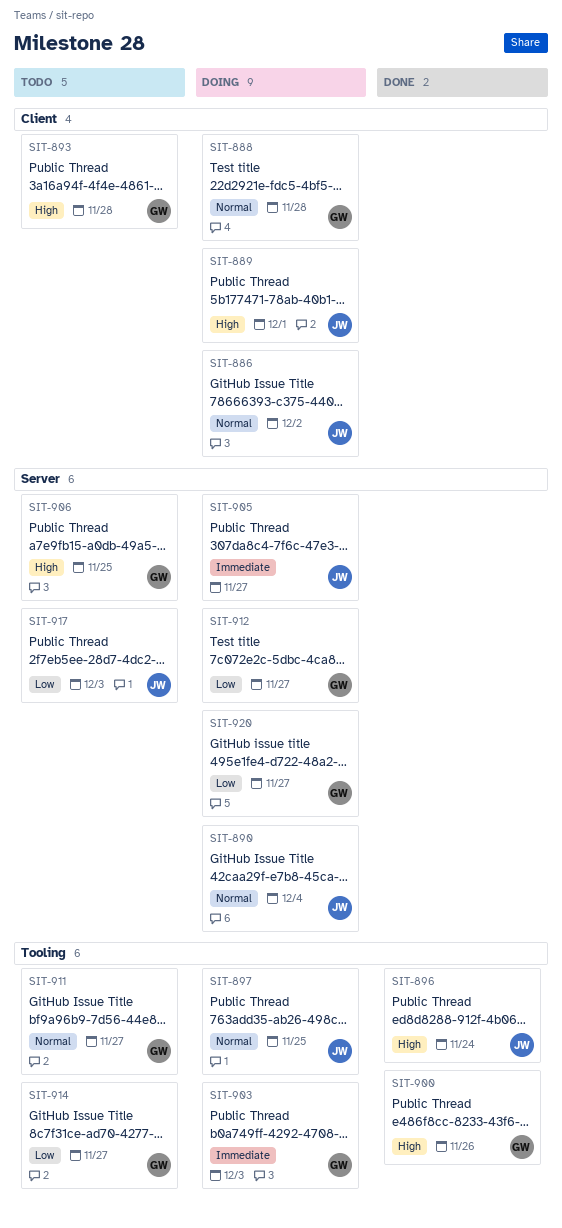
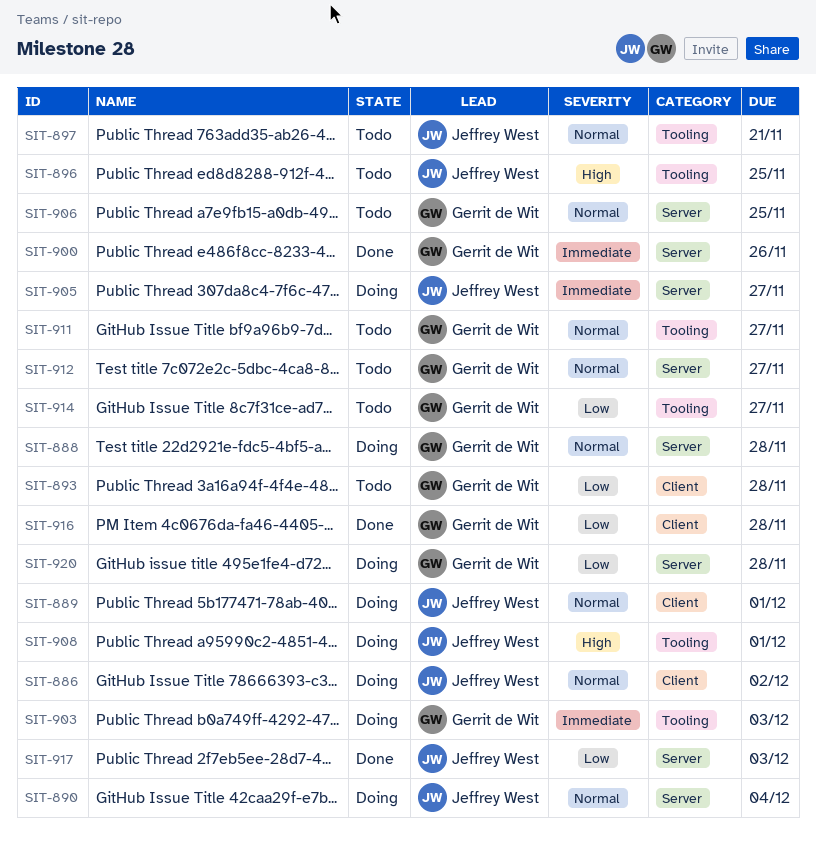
SIT-888, label: Client -> Server
SIT-889, priority: High -> Normal
SIT-893, priority: High -> Low
SIT-896, status: Done -> Todo
SIT-896, due: Nov 24 -> Nov 25
SIT-897, status: Doing -> Todo
SIT-897, due: Nov 25 -> Nov 21
SIT-900, priority: High -> Immediate
SIT-900, label: Tooling -> Server
SIT-906, priority: High -> Normal
SIT-908: none -> present
SIT-912, status: Doing -> Todo
SIT-912, priority: Low -> Normal
SIT-916: none -> present
SIT-917, status: Todo -> Done
SIT-920, due: Nov 27 -> Nov 28

